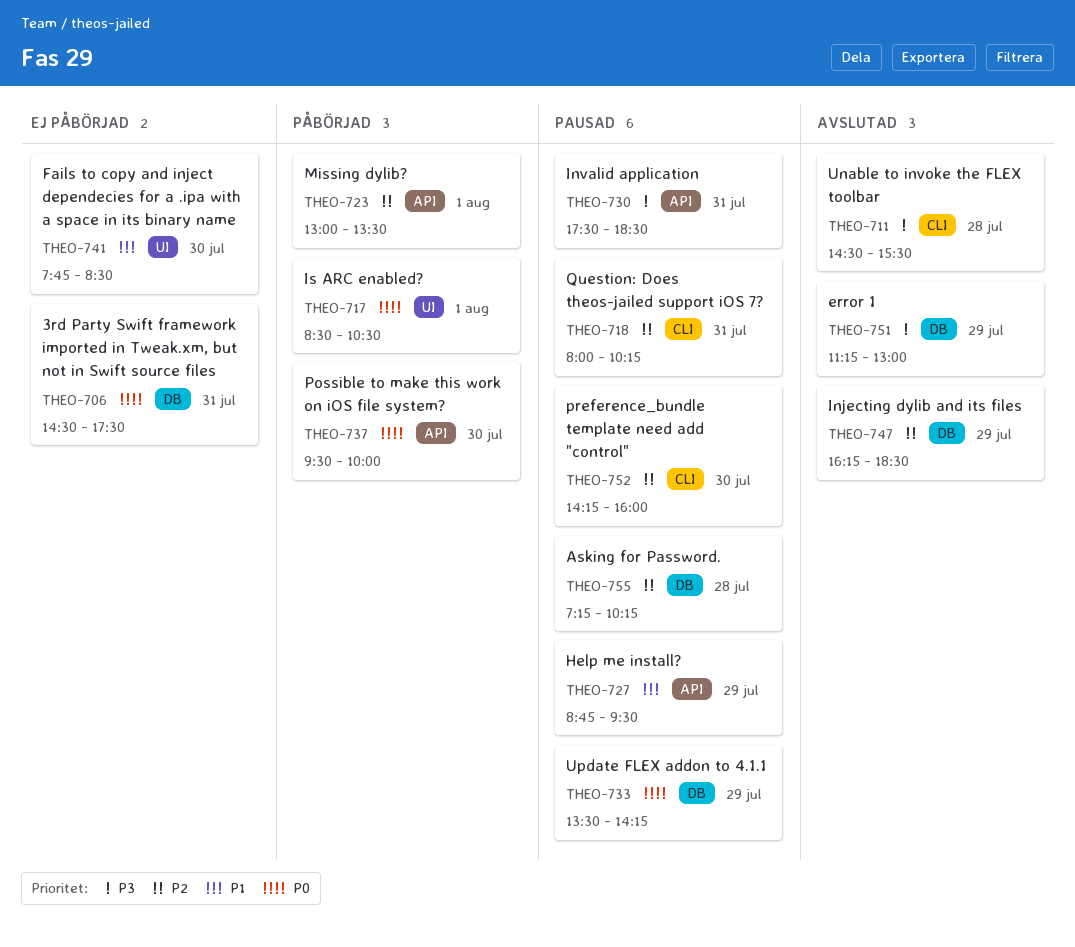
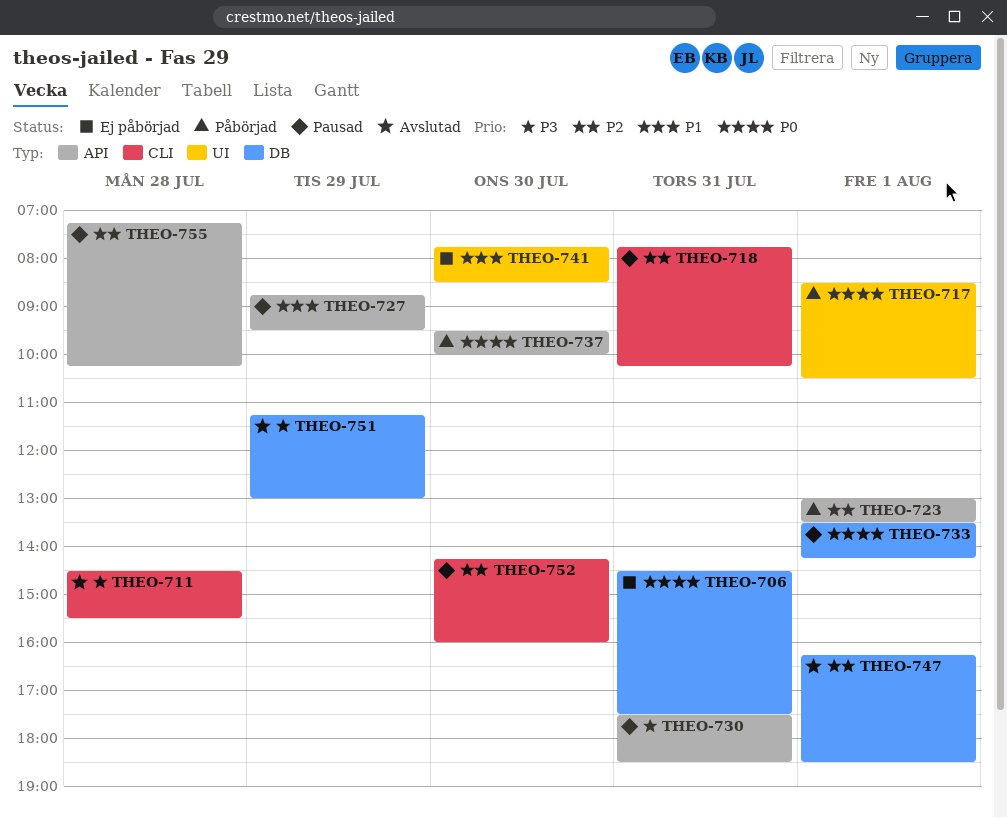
THEO-718, begins: 08:00 -> 07:45
THEO-733, day: Jul 29 -> Aug 1
THEO-747, day: Jul 29 -> Aug 1
THEO-755, label: DB -> API

